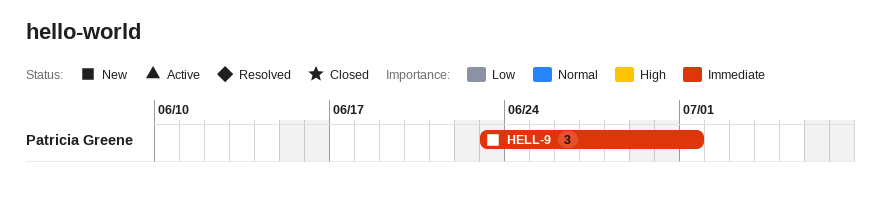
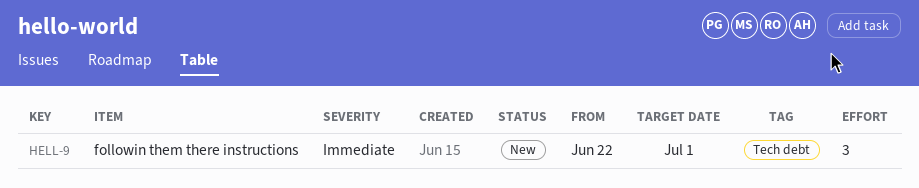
HELL-9, start: Jun 23 -> Jun 22

